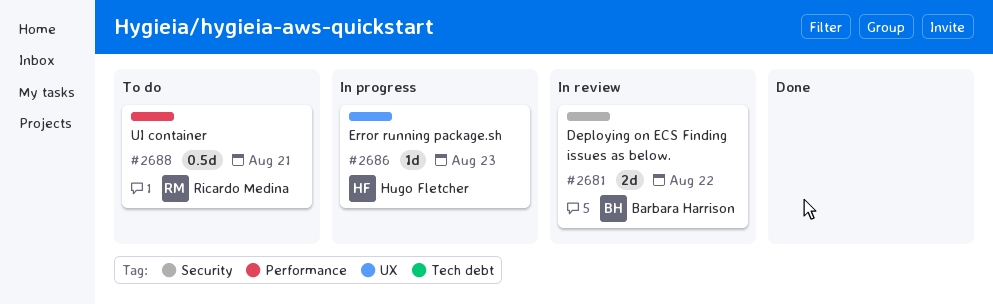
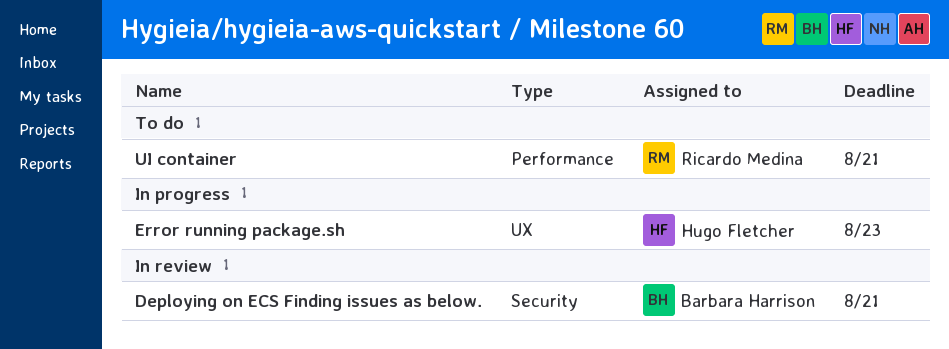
Deploying on ECS Finding issues as below., due: Aug 22 -> Aug 21

